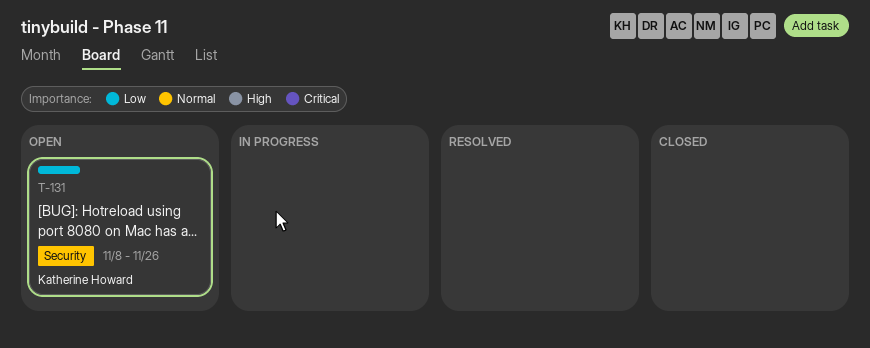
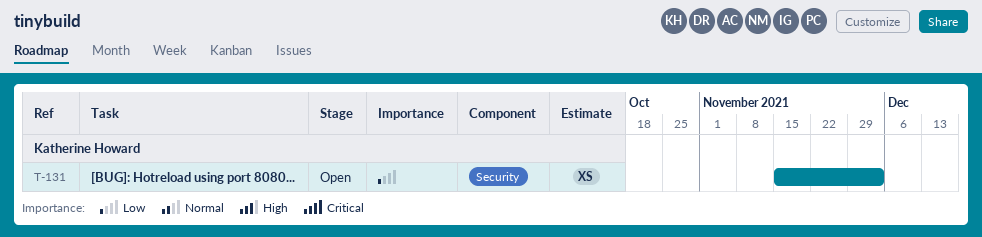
T-131, start: Nov 8 -> Nov 15
T-131, due: Nov 26 -> Dec 3

